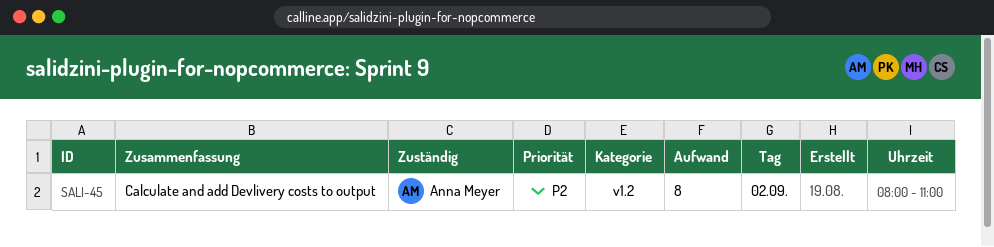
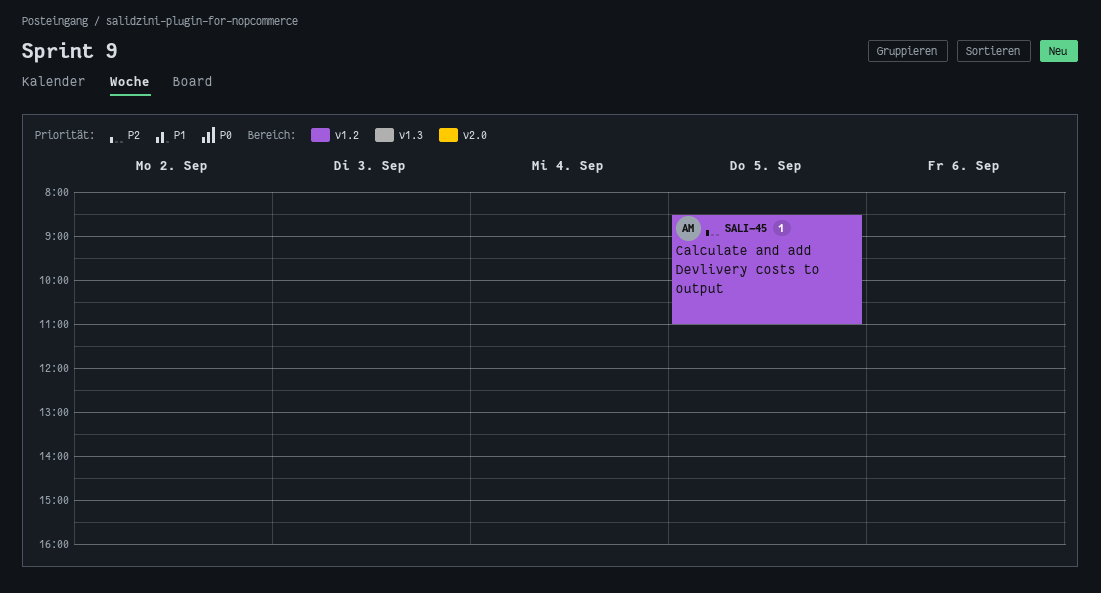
SALI-45, estimate: 8 -> 1
SALI-45, day: Sep 2 -> Sep 5
SALI-45, begins: 08:00 -> 08:30

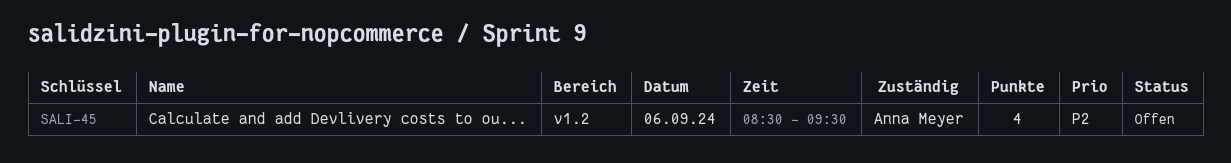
SALI-45, estimate: 1 -> 4
SALI-45, day: Sep 5 -> Sep 6
SALI-45, ends: 11:00 -> 09:30

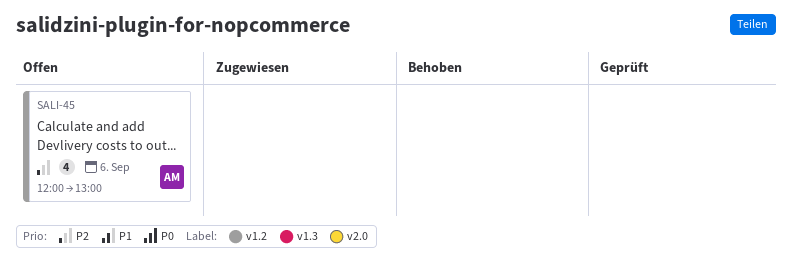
SALI-45, begins: 08:30 -> 12:00
SALI-45, ends: 09:30 -> 13:00

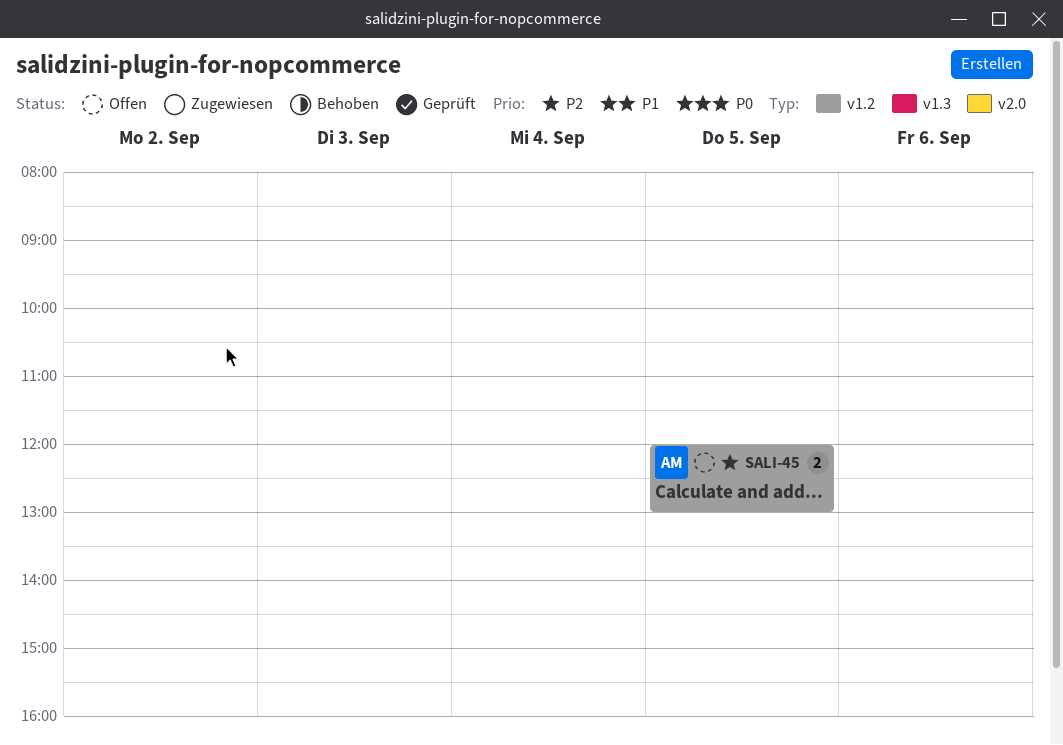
SALI-45, estimate: 4 -> 2
SALI-45, day: Sep 6 -> Sep 5

